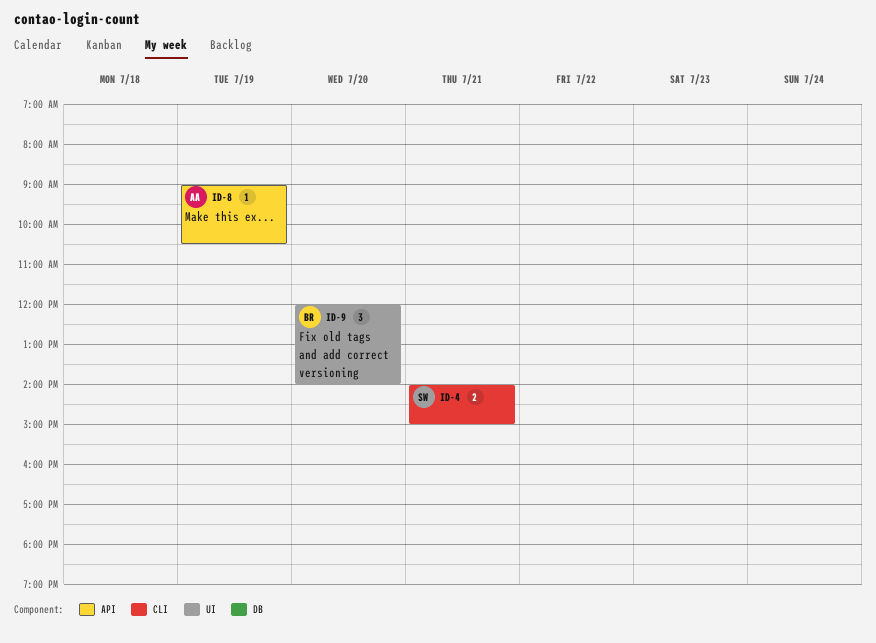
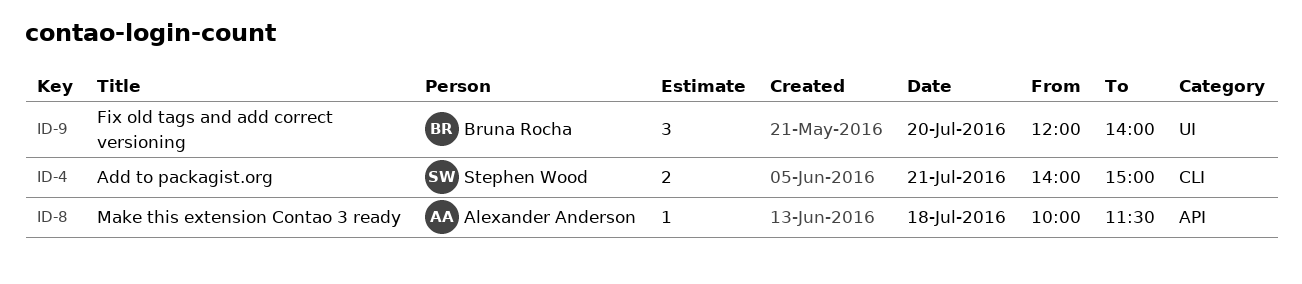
ID-8, day: Jul 19 -> Jul 18
ID-8, begins: 09:00 -> 10:00
ID-8, ends: 10:30 -> 11:30

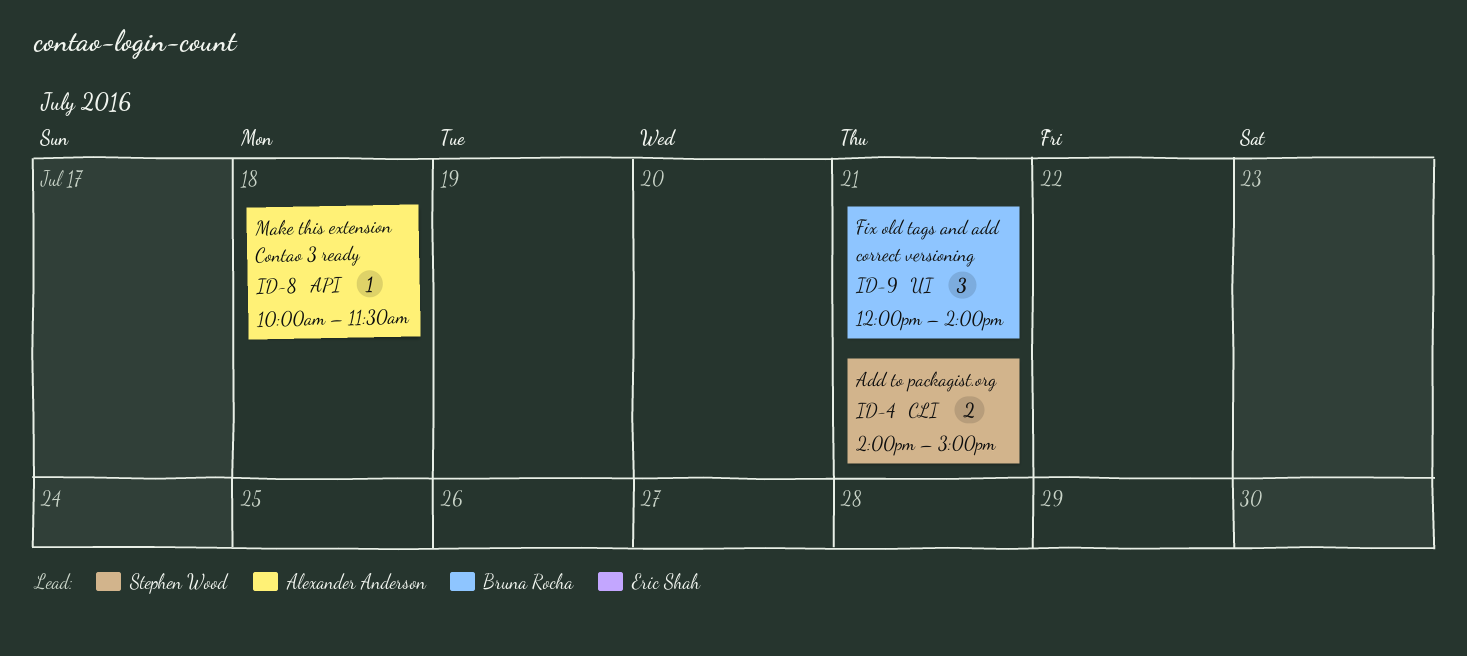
ID-9, day: Jul 20 -> Jul 21

